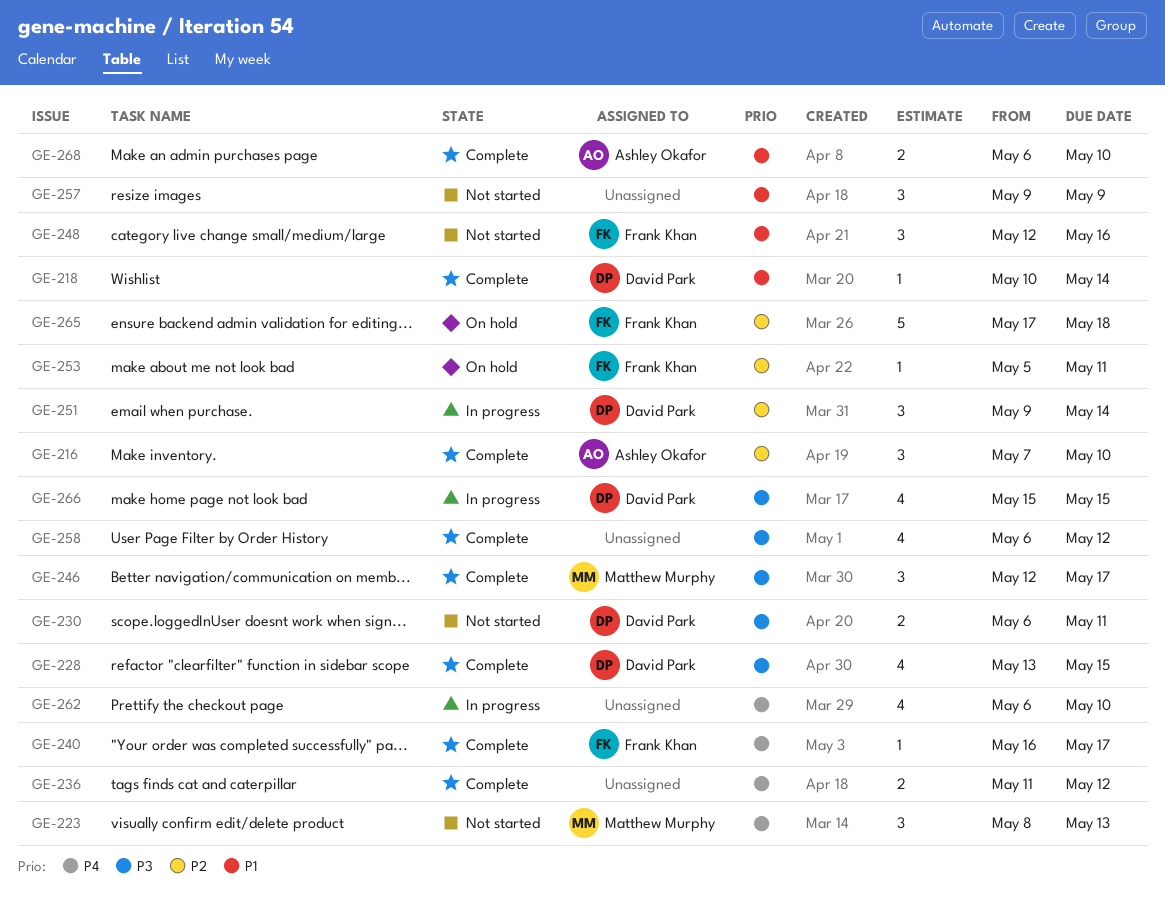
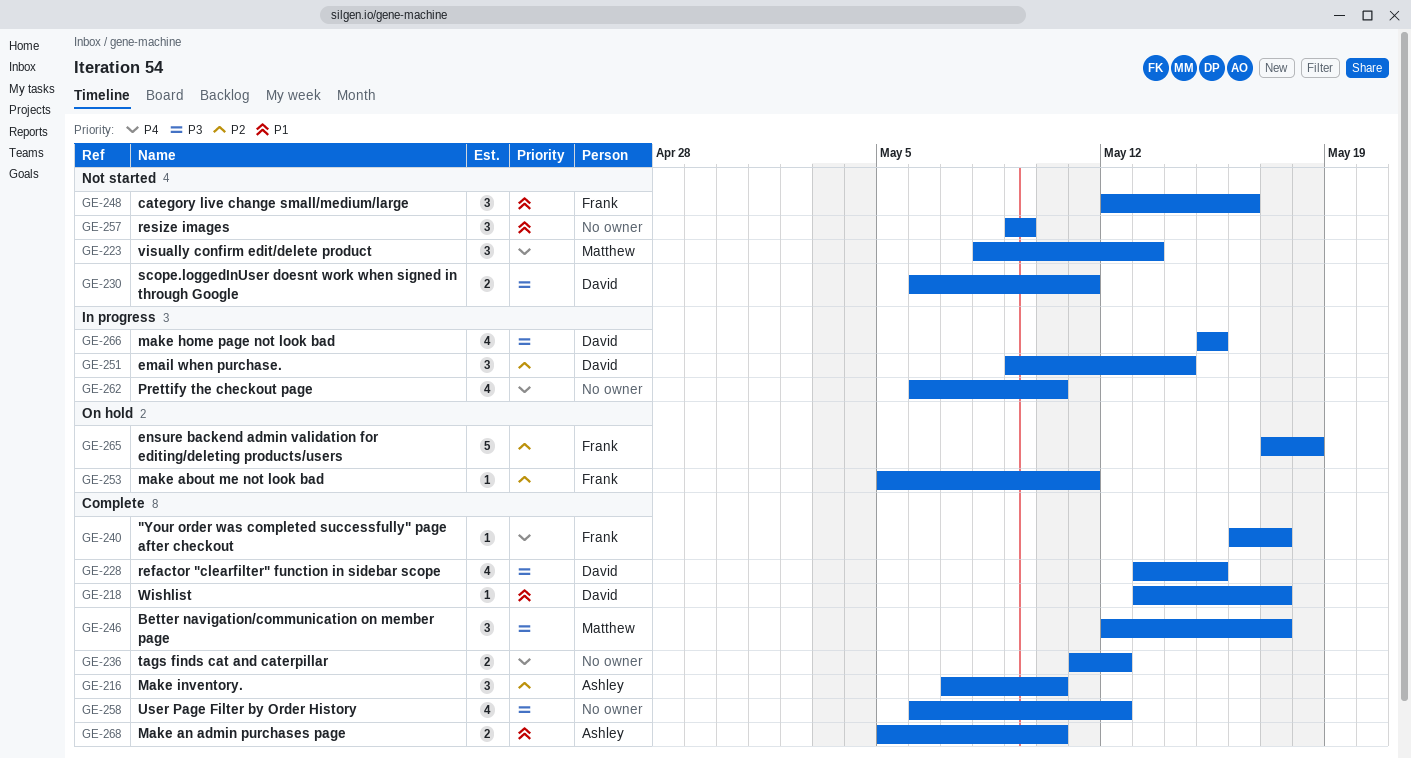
GE-218, start: May 10 -> May 13
GE-218, due: May 14 -> May 17
GE-268, start: May 6 -> May 5

